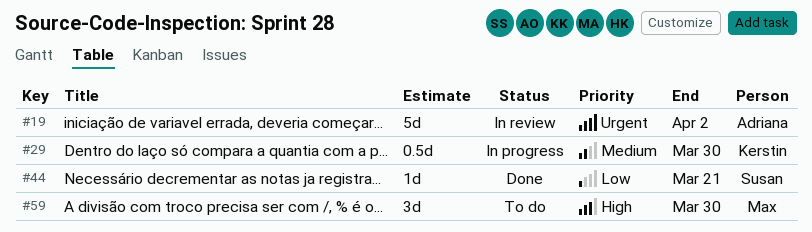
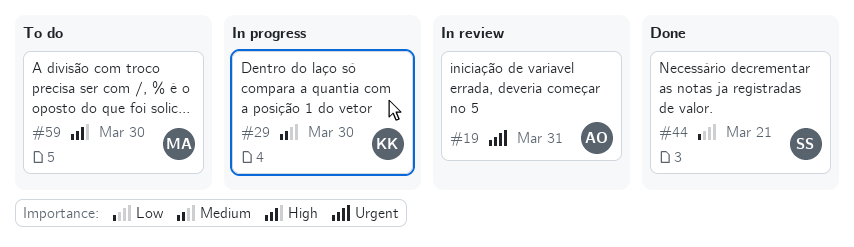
#19, due: Apr 2 -> Mar 31

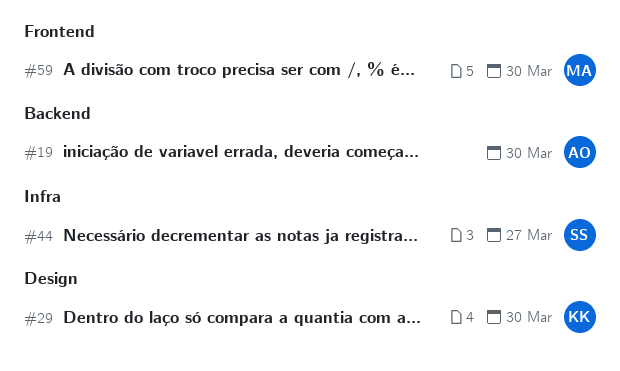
#19, due: Mar 31 -> Mar 30
#44, due: Mar 21 -> Mar 27

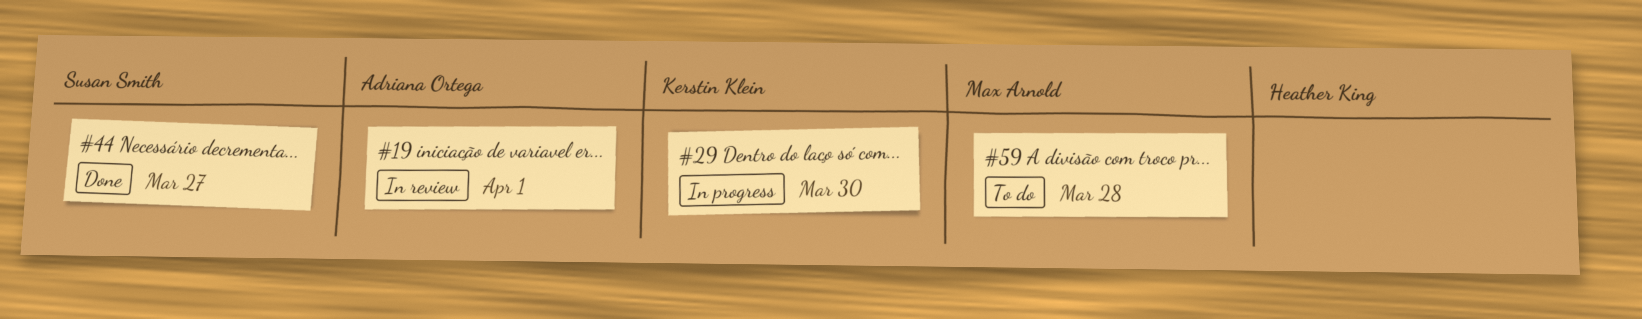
#19, due: Mar 30 -> Apr 1
#59, due: Mar 30 -> Mar 28

